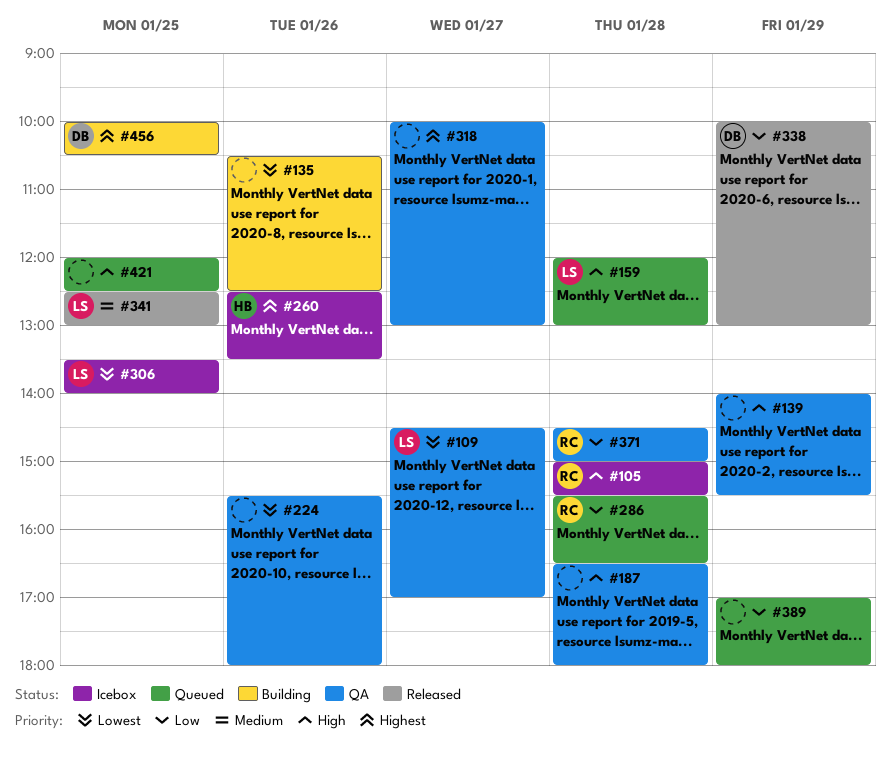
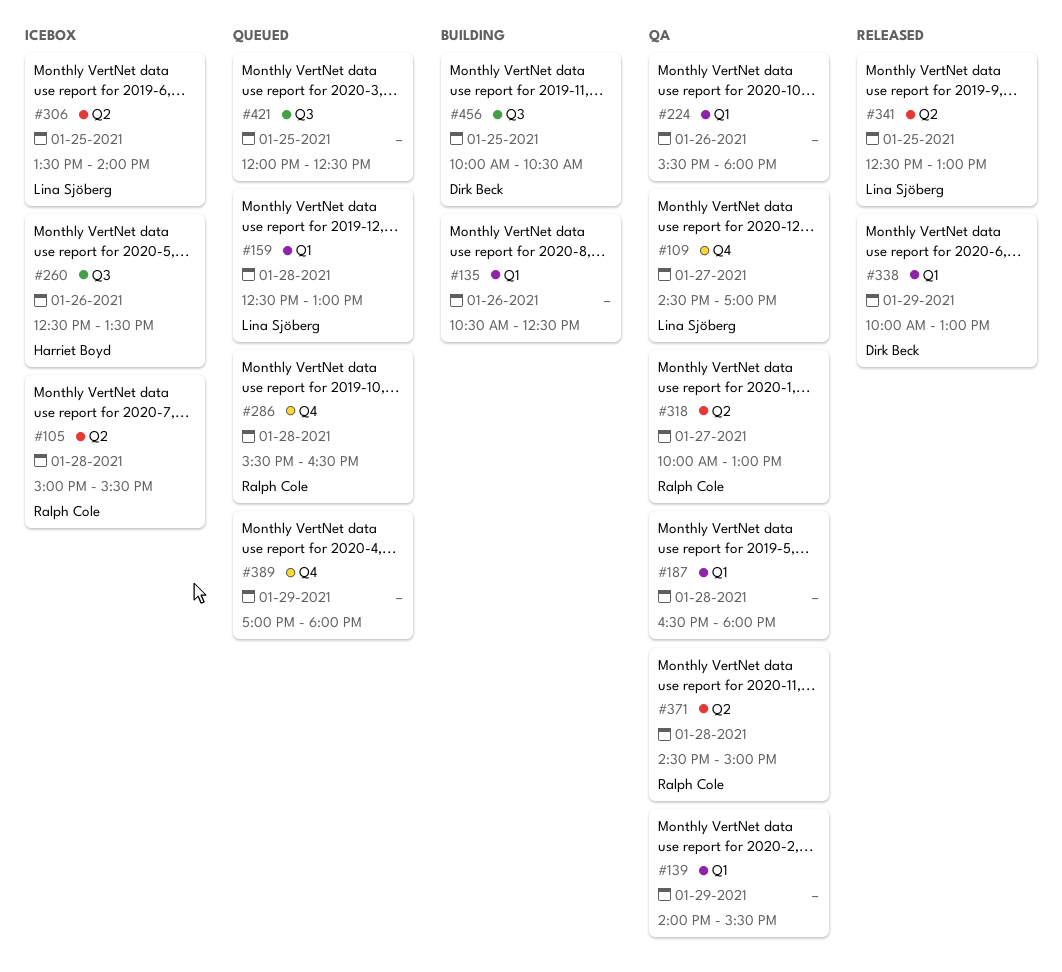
#159, begins: 12:00 -> 12:30
#318, owner: none -> Ralph Cole

